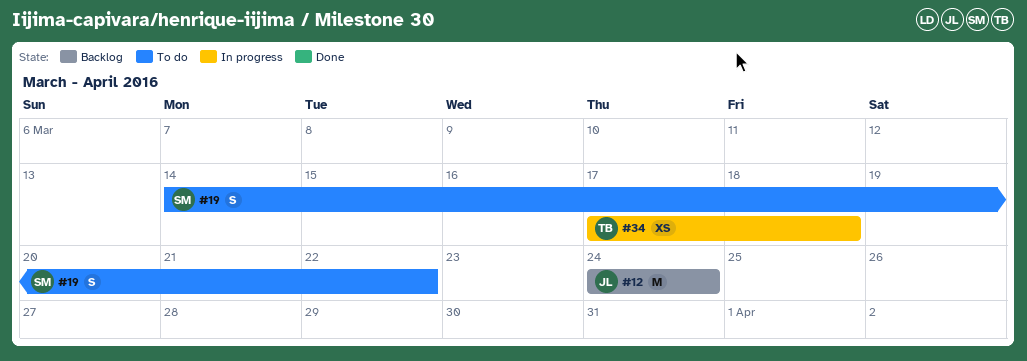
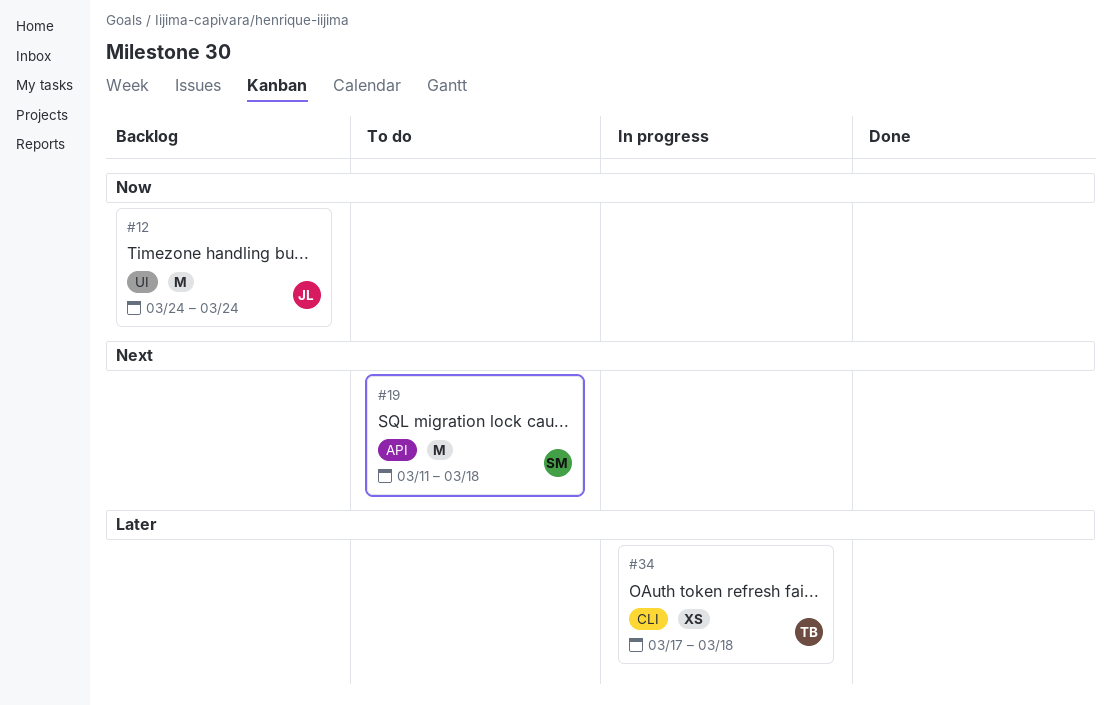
#19, estimate: S -> M
#19, start: Mar 14 -> Mar 11
#19, due: Mar 22 -> Mar 18

